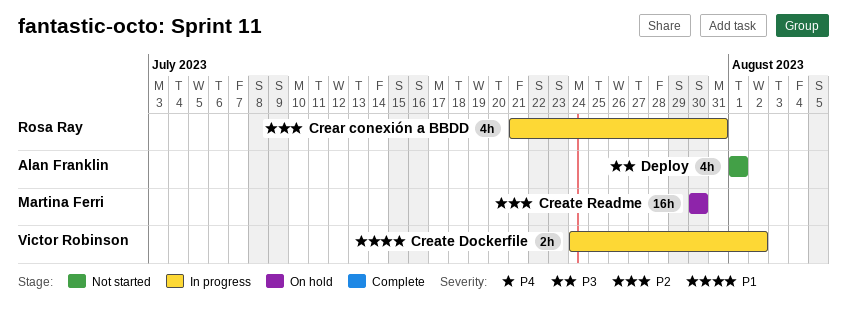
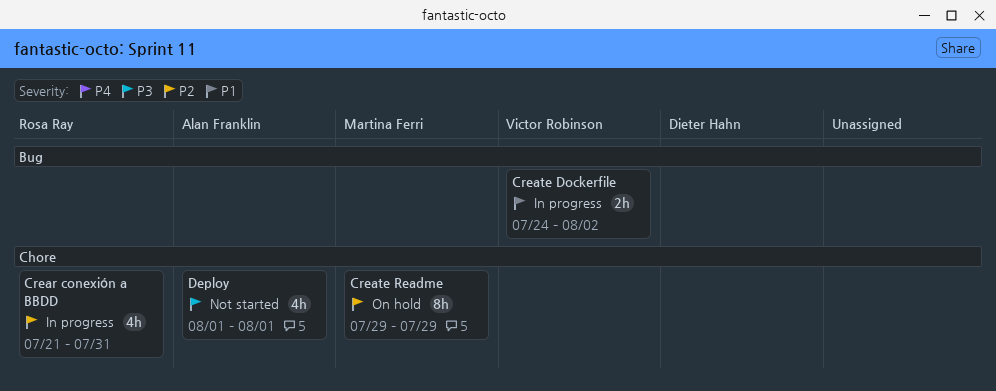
Create Readme, estimate: 16h -> 8h
Create Readme, start: Jul 30 -> Jul 29
Create Readme, due: Jul 30 -> Jul 29

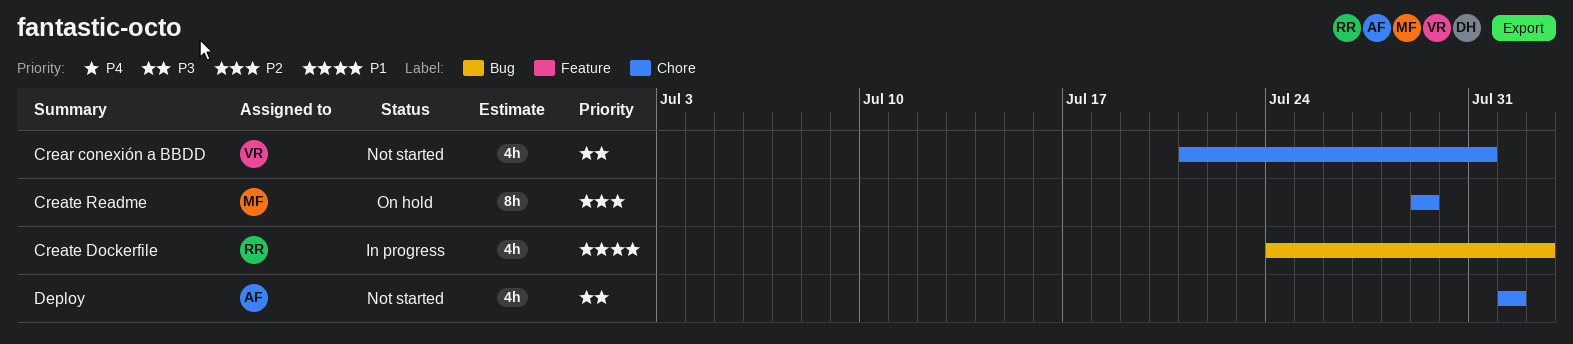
Crear conexión a BBDD, status: In progress -> Not started
Crear conexión a BBDD, owner: Rosa Ray -> Victor Robinson
Crear conexión a BBDD, priority: P2 -> P3
Create Dockerfile, owner: Victor Robinson -> Rosa Ray
Create Dockerfile, estimate: 2h -> 4h

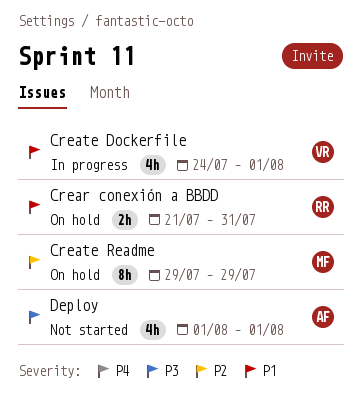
Crear conexión a BBDD, status: Not started -> On hold
Crear conexión a BBDD, owner: VR -> RR
Crear conexión a BBDD, priority: P3 -> P1
Crear conexión a BBDD, estimate: 4h -> 2h
Create Dockerfile, owner: RR -> VR
Create Dockerfile, due: Aug 2 -> Aug 1

